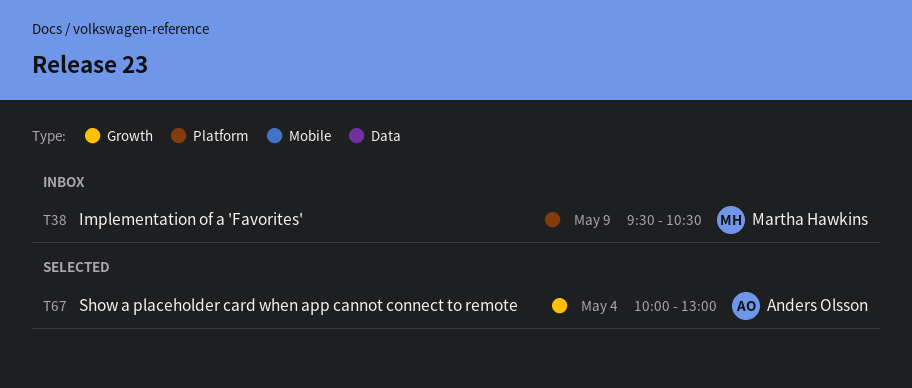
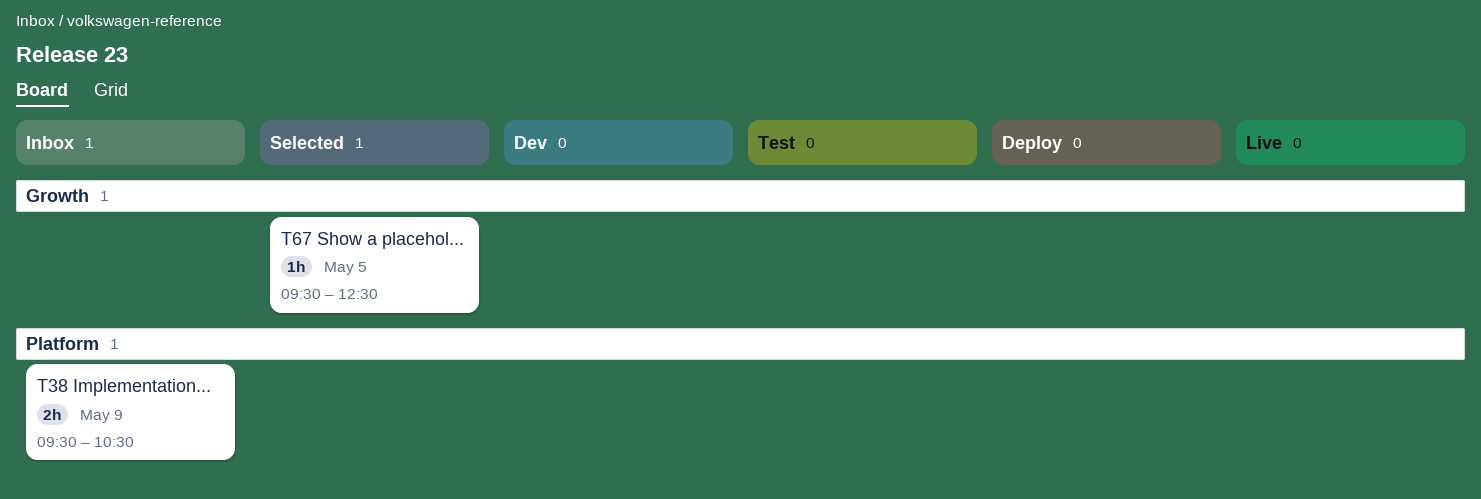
T67, day: May 4 -> May 5
T67, begins: 10:00 -> 09:30
T67, ends: 13:00 -> 12:30

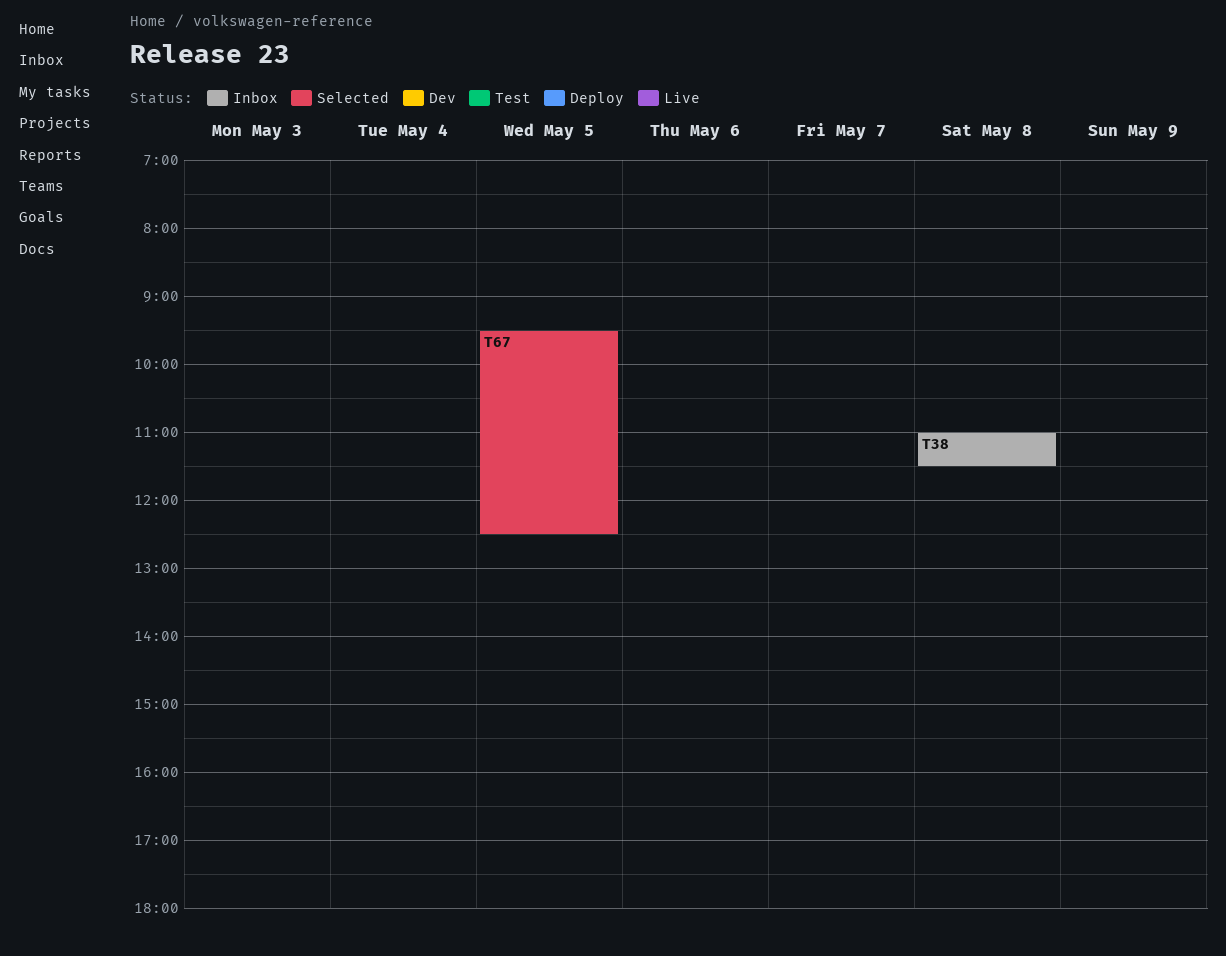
T38, day: May 9 -> May 8
T38, begins: 09:30 -> 11:00
T38, ends: 10:30 -> 11:30

